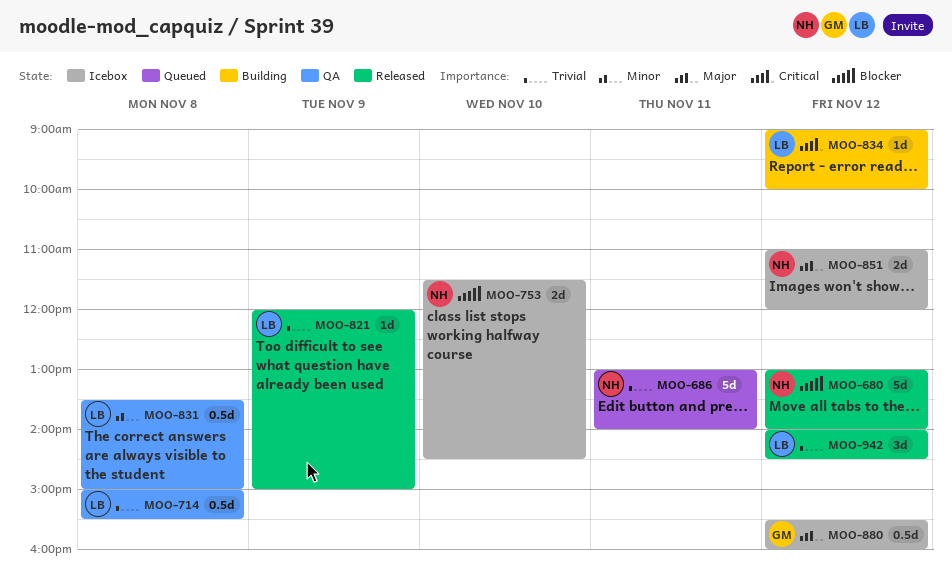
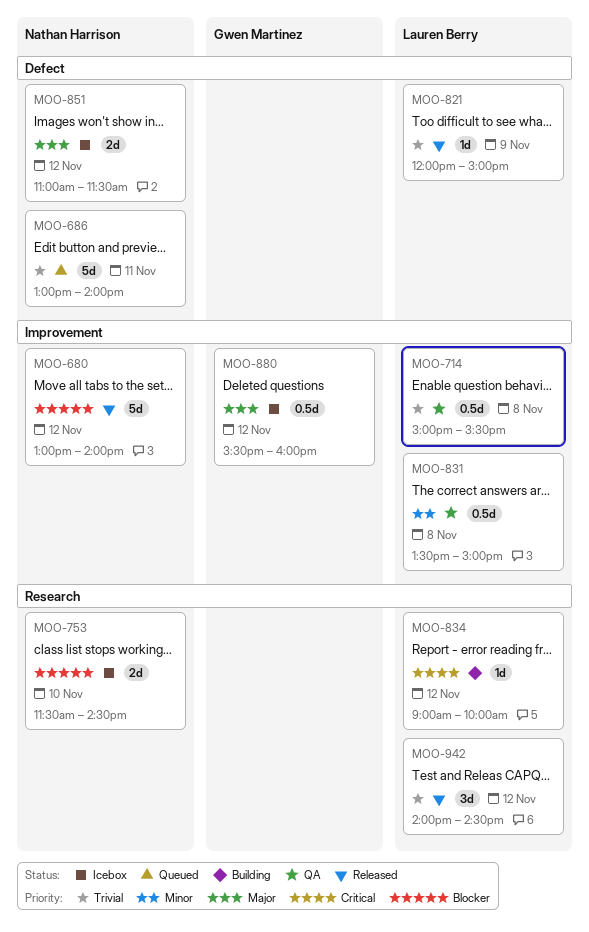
MOO-851, ends: 12:00 -> 11:30

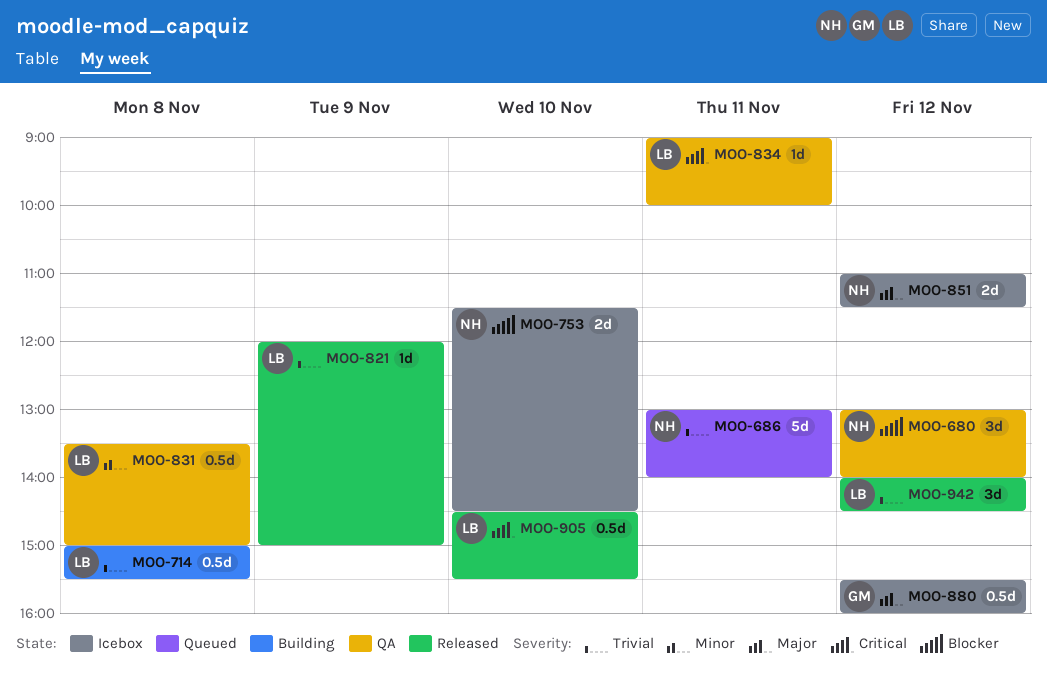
MOO-680, status: Released -> QA
MOO-680, estimate: 5d -> 3d
MOO-714, status: QA -> Building
MOO-834, status: Building -> QA
MOO-834, day: Nov 12 -> Nov 11
MOO-905: none -> present

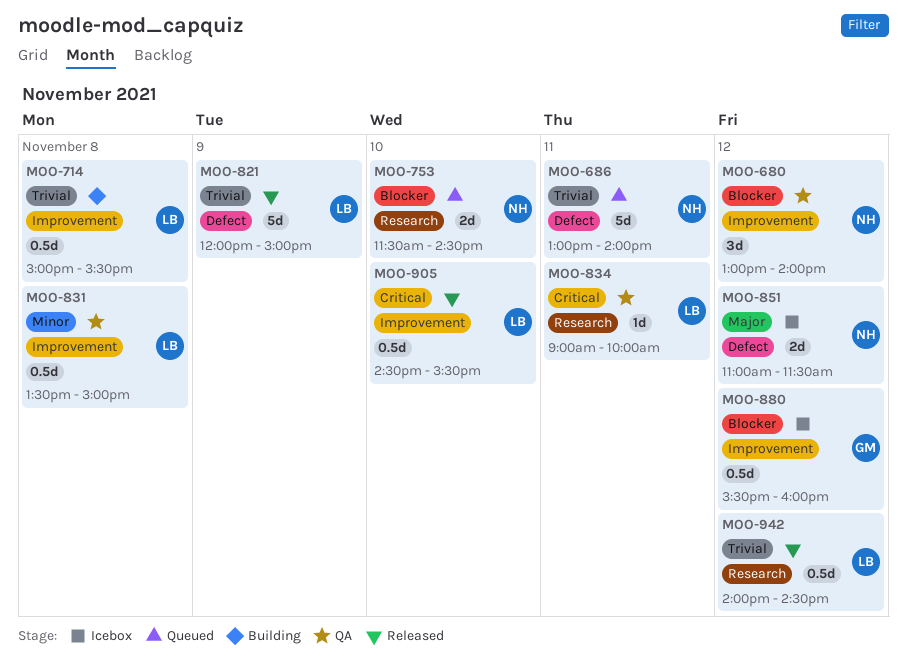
MOO-753, status: Icebox -> Queued
MOO-821, estimate: 1d -> 5d
MOO-880, priority: Major -> Blocker
MOO-942, estimate: 3d -> 0.5d

